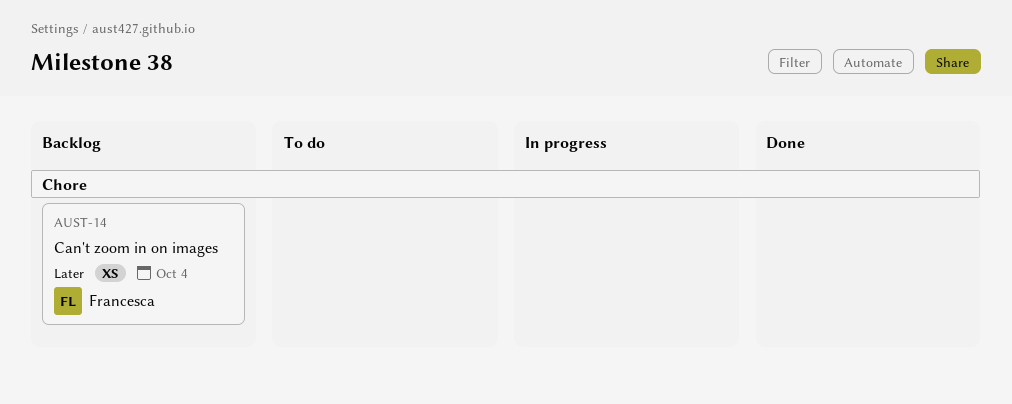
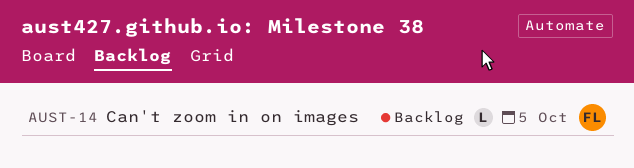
AUST-14, estimate: XS -> L
AUST-14, due: Oct 4 -> Oct 5

